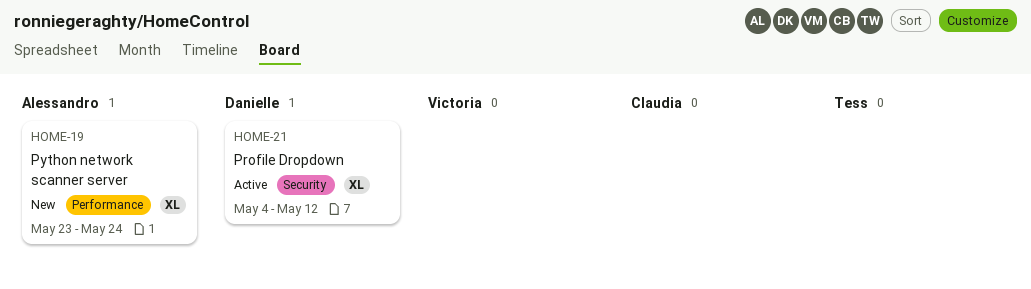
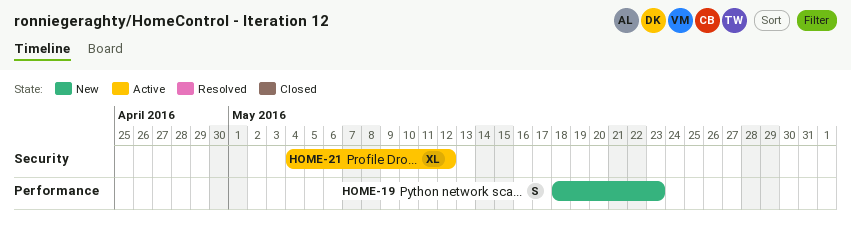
HOME-19, estimate: XL -> S
HOME-19, start: May 23 -> May 18
HOME-19, due: May 24 -> May 23

